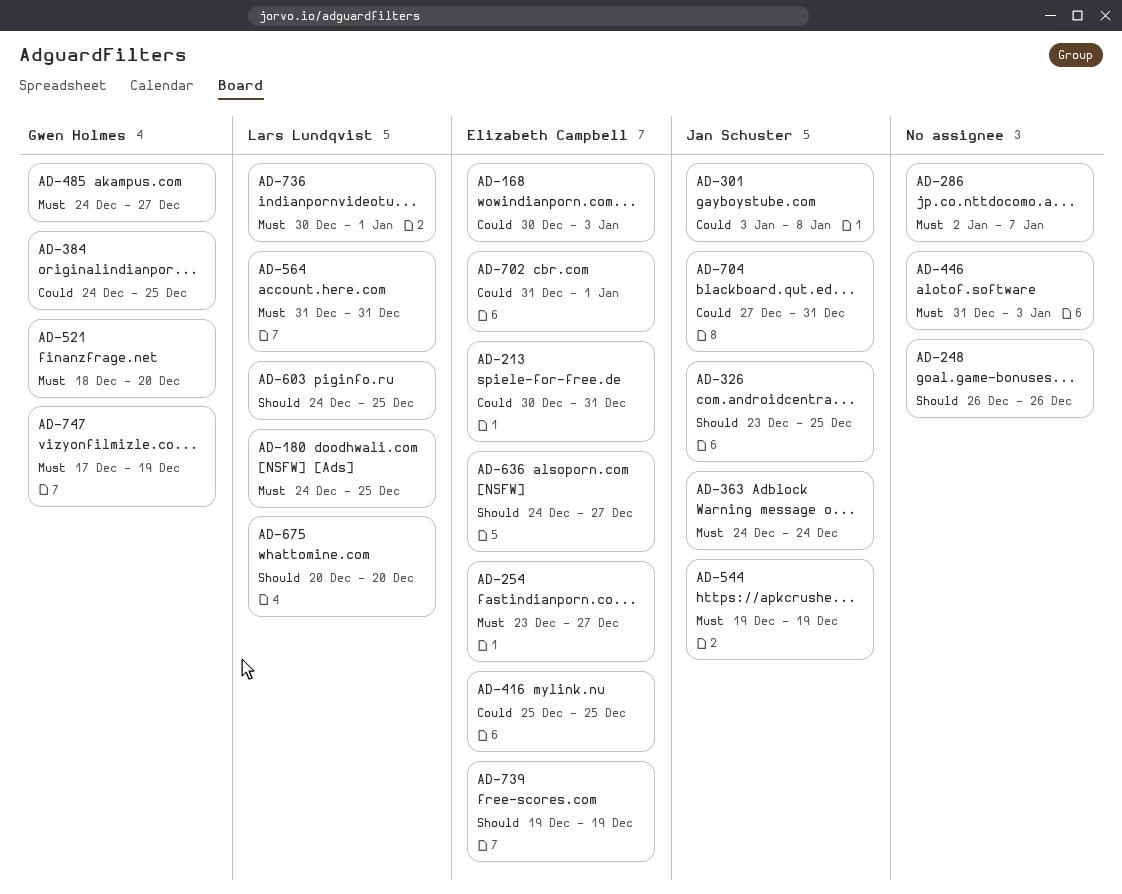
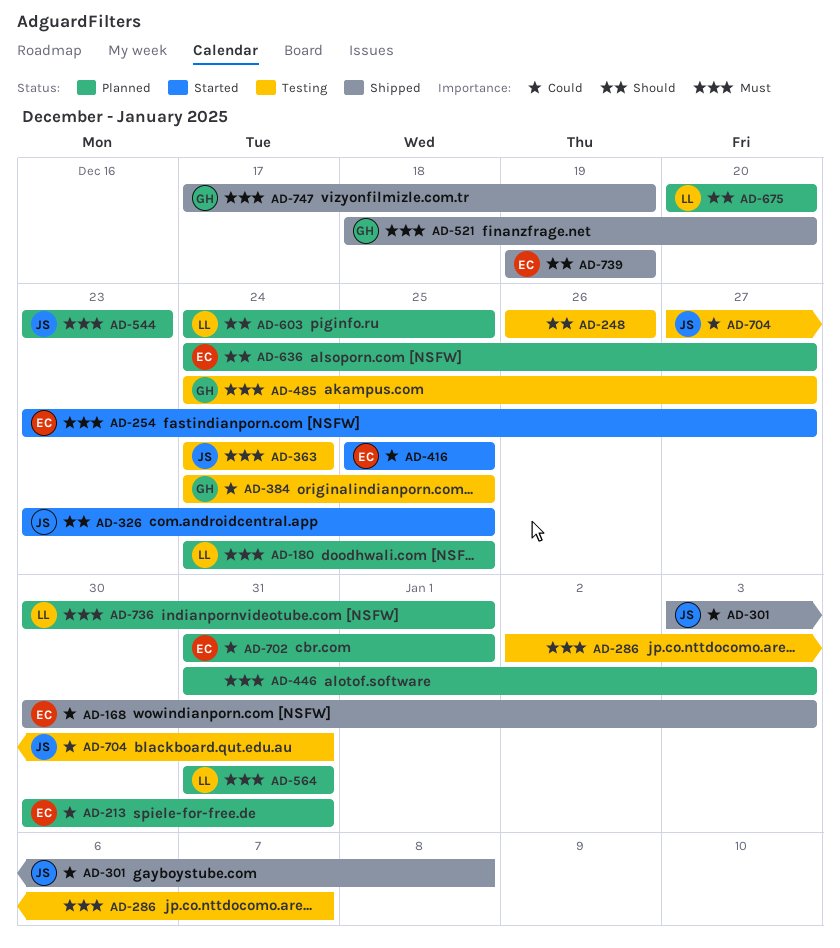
AD-544, start: Dec 19 -> Dec 23
AD-544, due: Dec 19 -> Dec 23

